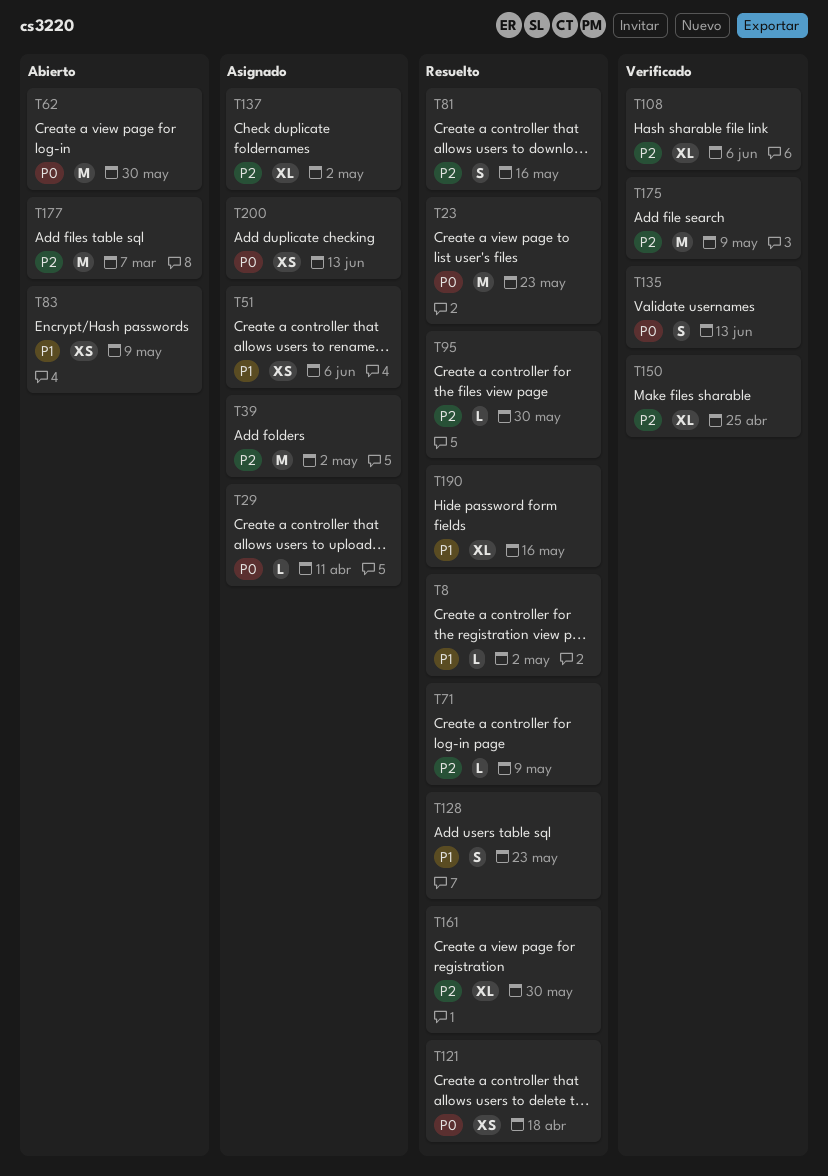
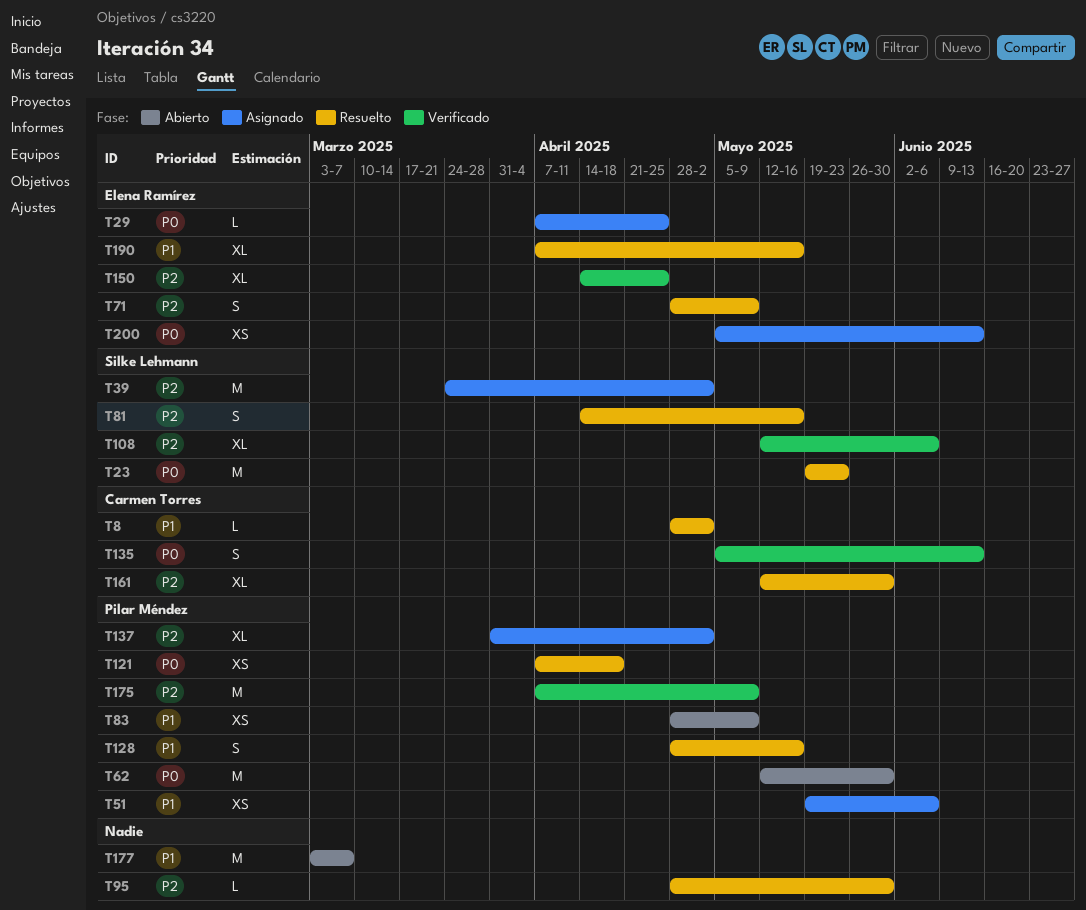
T29, due: Apr 11 -> Apr 25
T71, estimate: L -> S
T128, due: May 23 -> May 16
T177, priority: P2 -> P1

